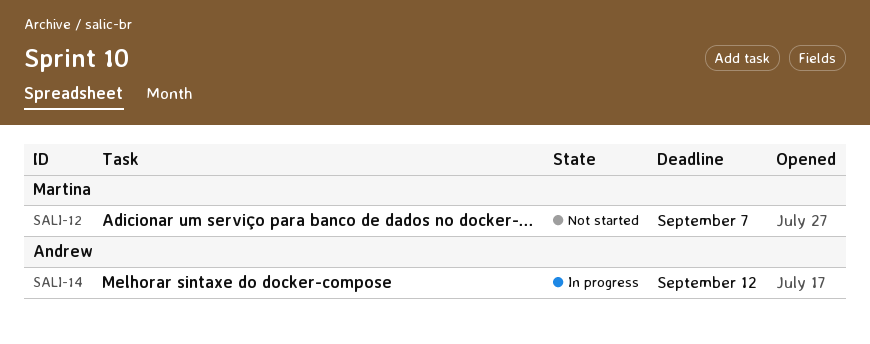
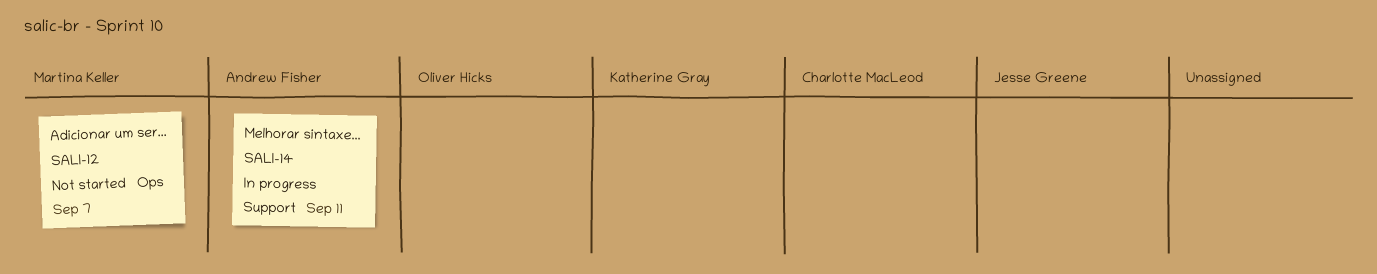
SALI-14, due: Sep 12 -> Sep 11

